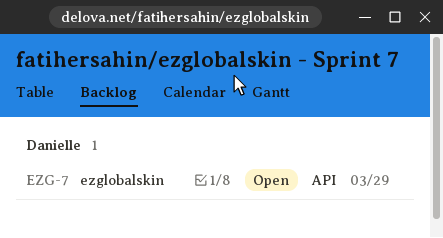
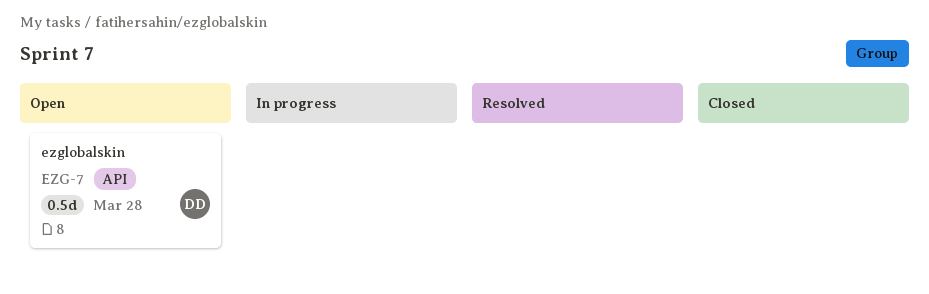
EZG-7, due: Mar 29 -> Mar 28

